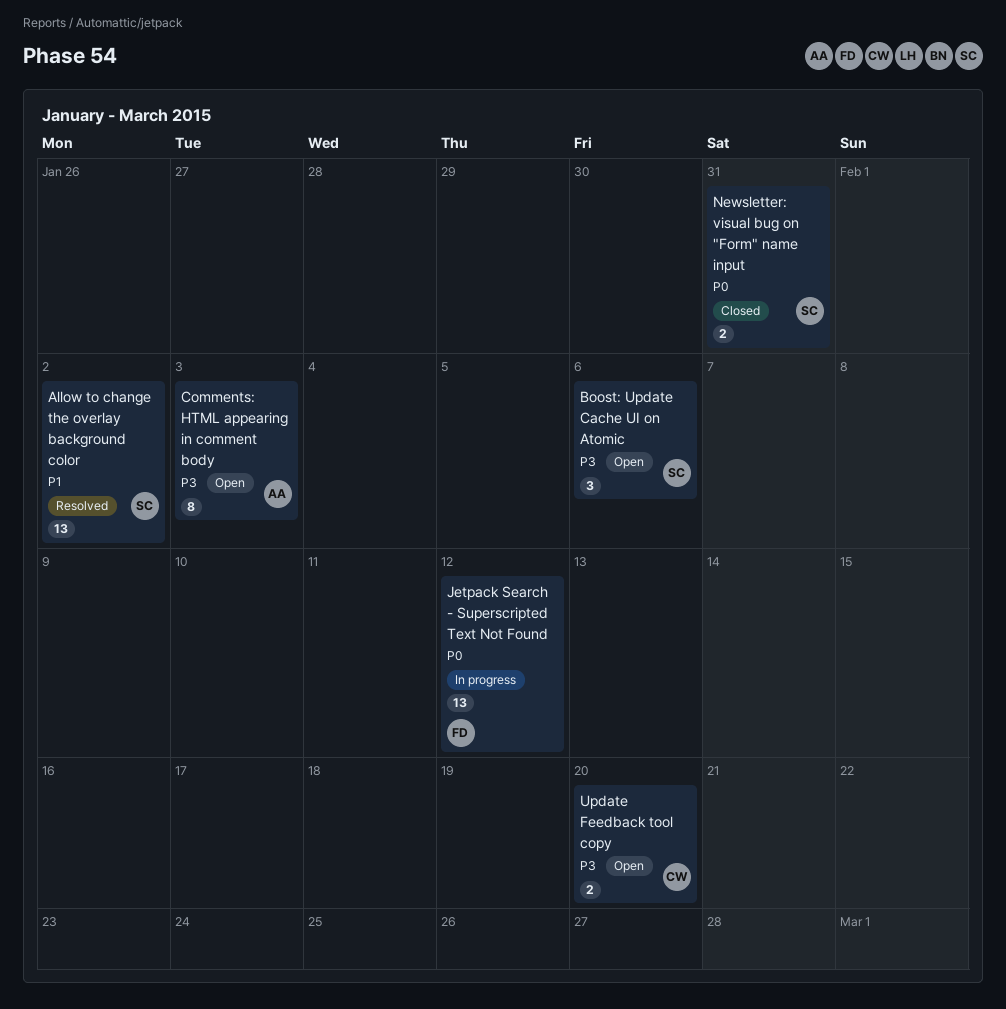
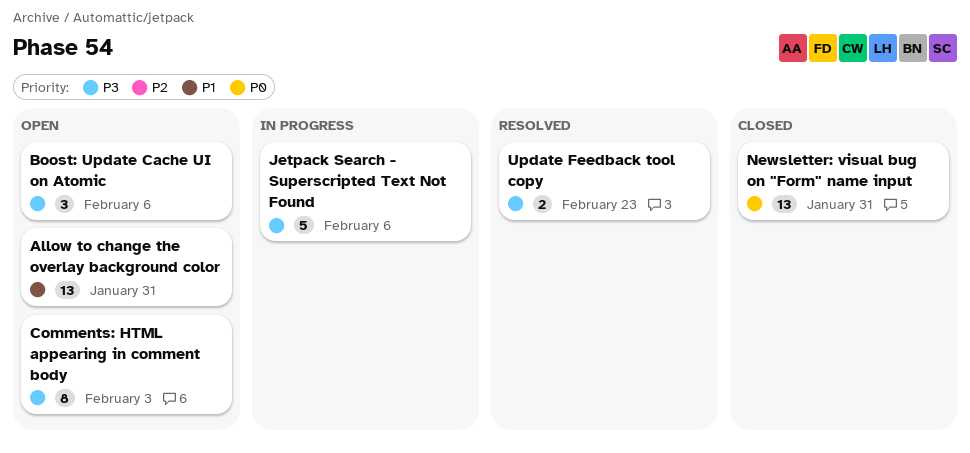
Allow to change the overlay background color, status: Resolved -> Open
Allow to change the overlay background color, due: Feb 2 -> Jan 31
Jetpack Search - Superscripted Text Not Found, priority: P0 -> P3
Jetpack Search - Superscripted Text Not Found, estimate: 13 -> 5
Jetpack Search - Superscripted Text Not Found, due: Feb 12 -> Feb 6
Newsletter: visual bug on "Form" name input, estimate: 2 -> 13
Update Feedback tool copy, status: Open -> Resolved
Update Feedback tool copy, due: Feb 20 -> Feb 23

